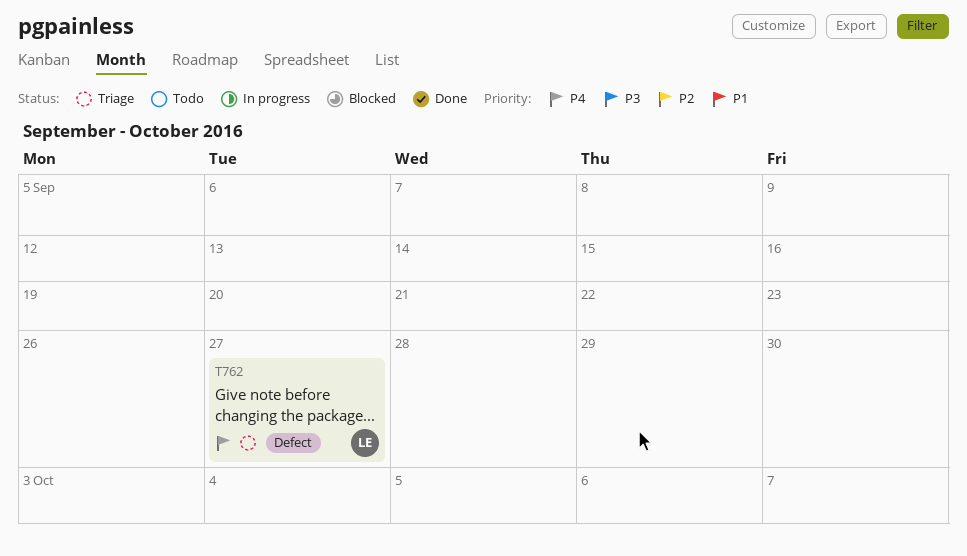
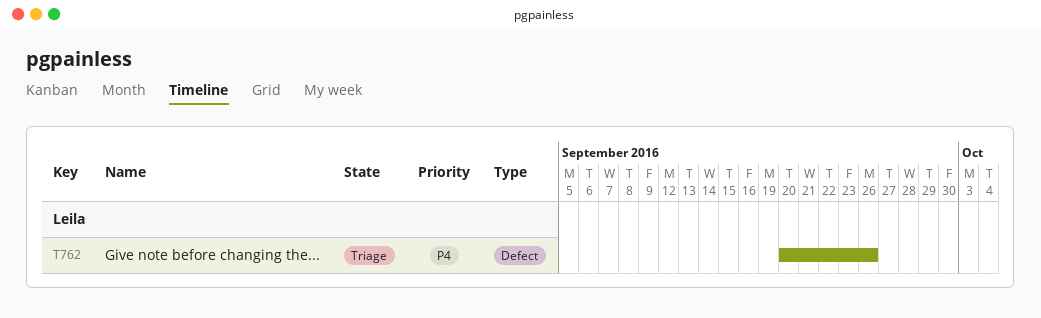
T762, due: Sep 27 -> Sep 26

